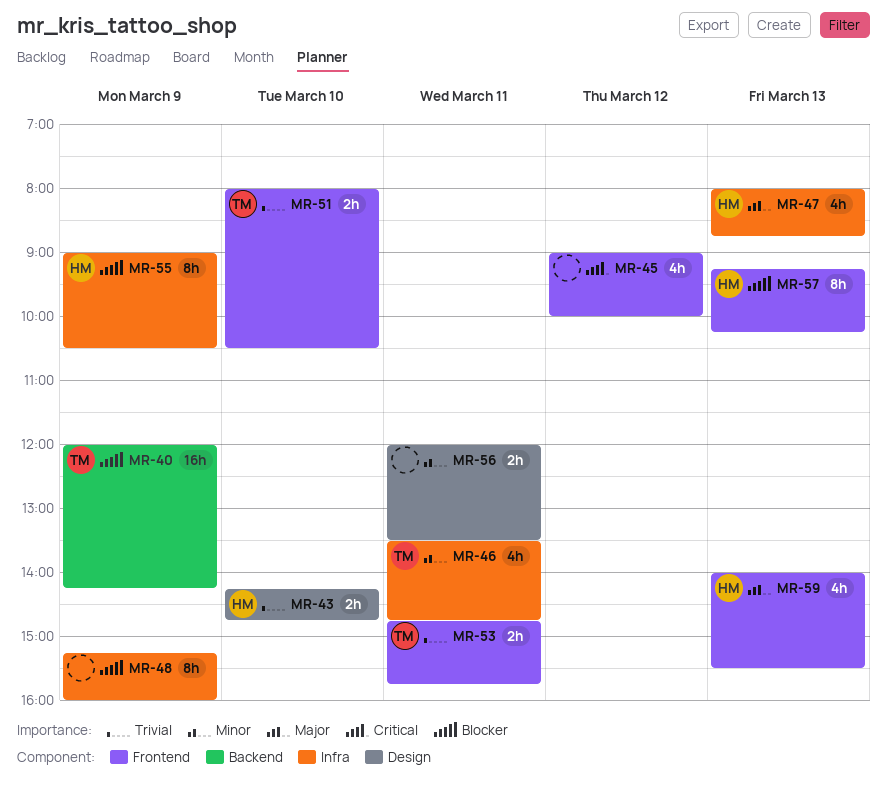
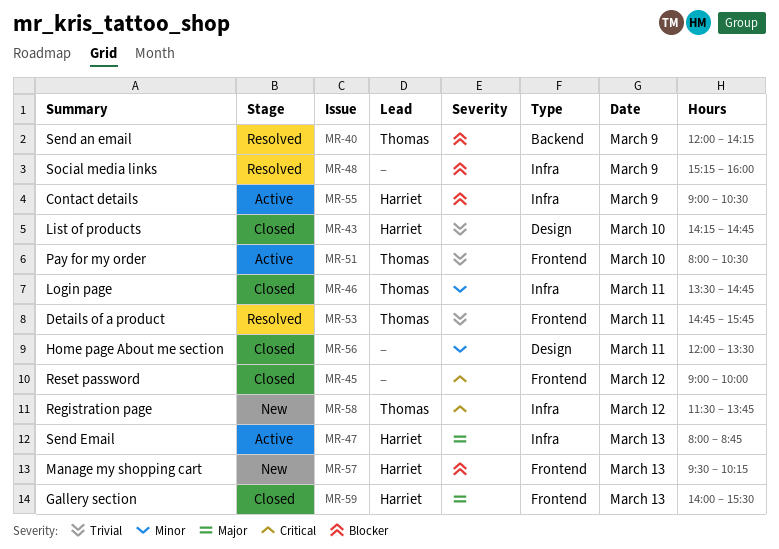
MR-57, begins: 09:15 -> 09:30
MR-58: none -> present

